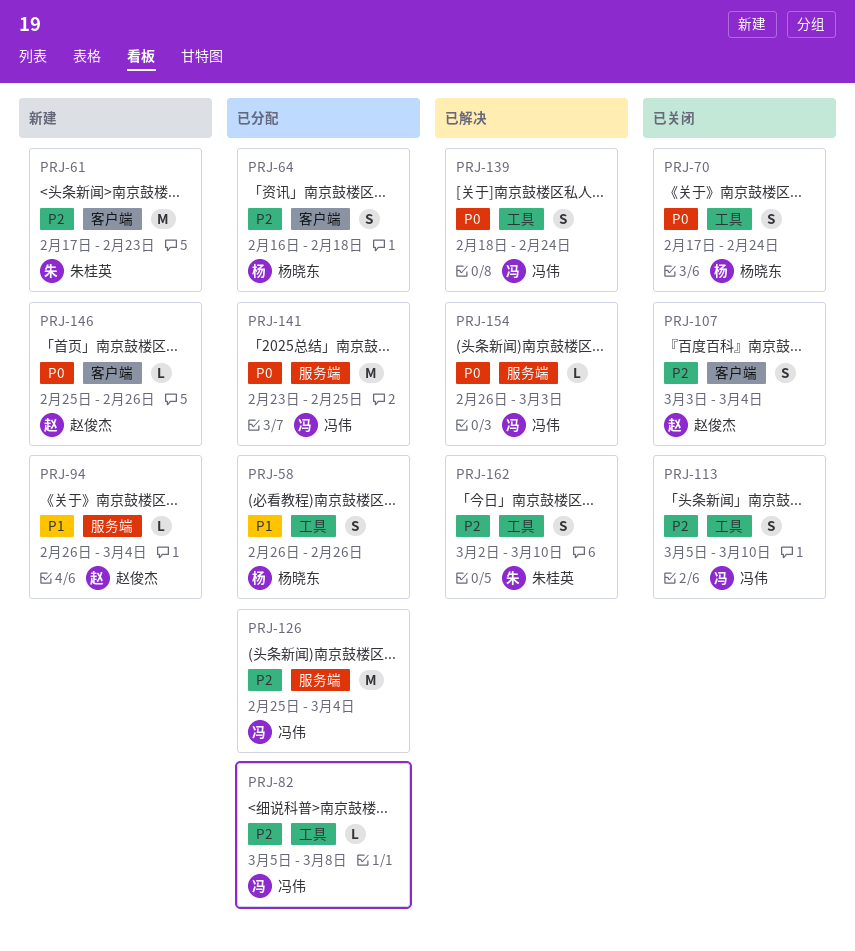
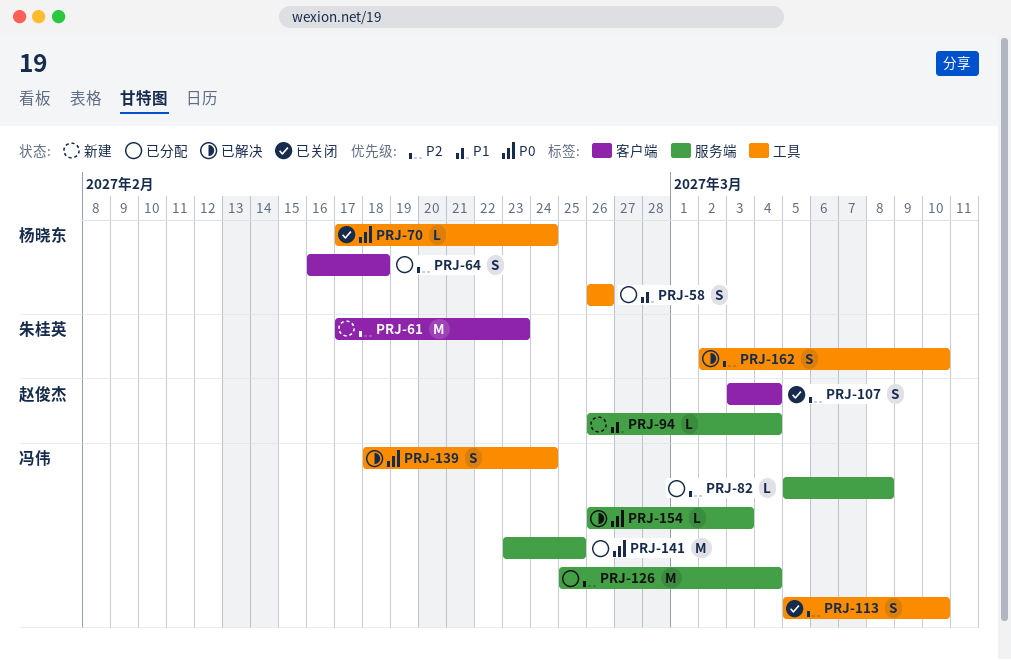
PRJ-70, estimate: S -> L
PRJ-82, label: 工具 -> 服务端
PRJ-146: present -> none

